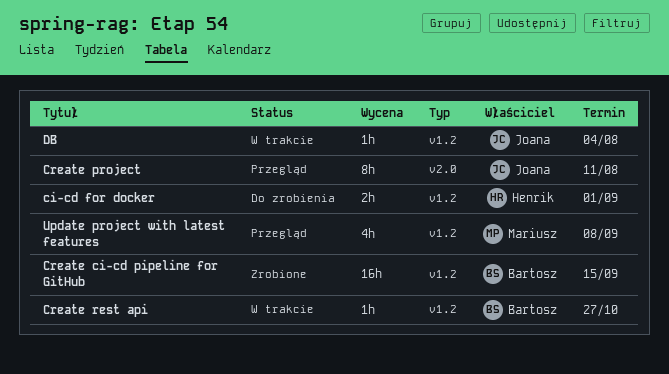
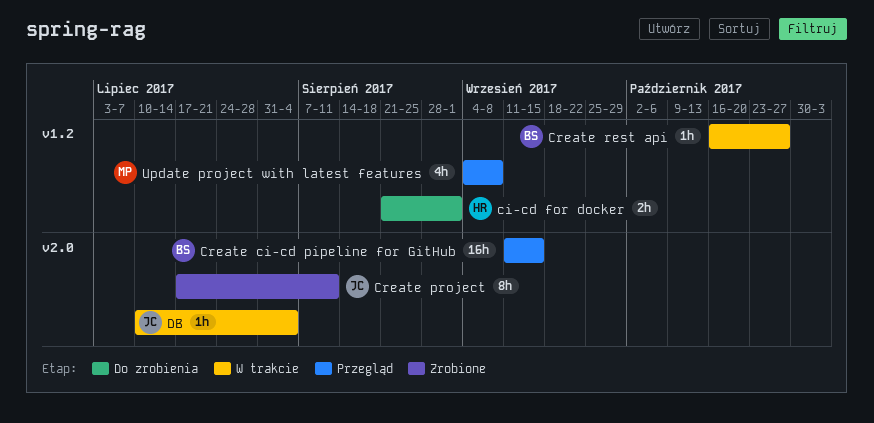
Create ci-cd pipeline for GitHub, status: Zrobione -> Przegląd
Create ci-cd pipeline for GitHub, label: v1.2 -> v2.0
Create project, status: Przegląd -> Zrobione
DB, label: v1.2 -> v2.0

